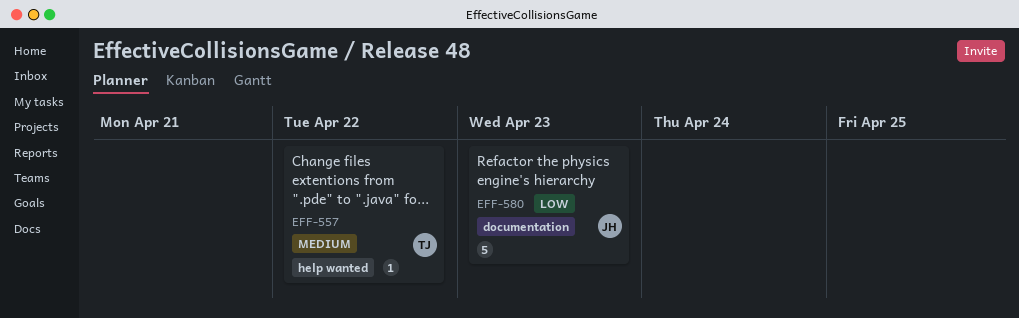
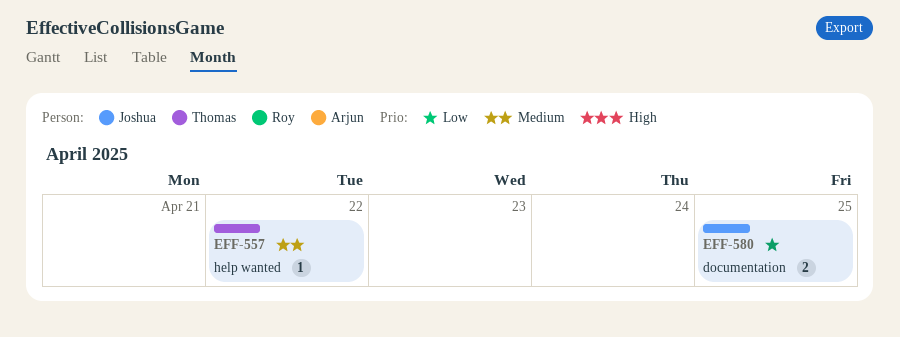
EFF-580, estimate: 5 -> 2
EFF-580, due: Apr 23 -> Apr 25

